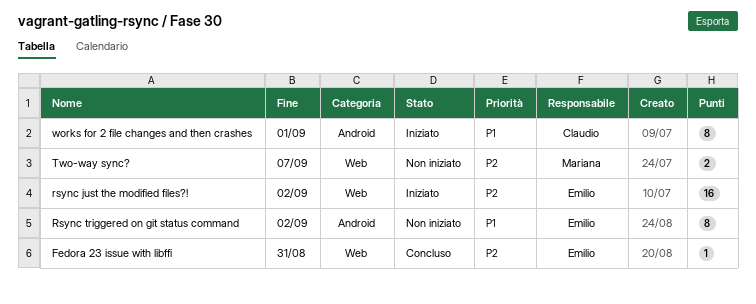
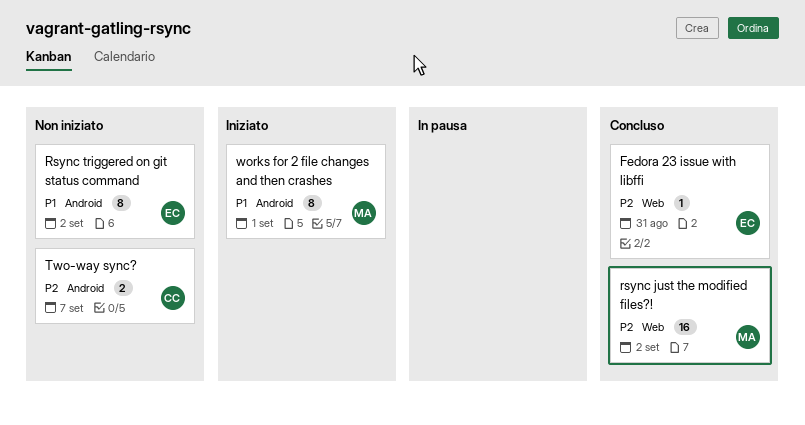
rsync just the modified files?!, status: Iniziato -> Concluso
rsync just the modified files?!, owner: Emilio -> Mariana
Two-way sync?, owner: Mariana -> Claudio
Two-way sync?, label: Web -> Android
works for 2 file changes and then crashes, owner: Claudio -> Mariana

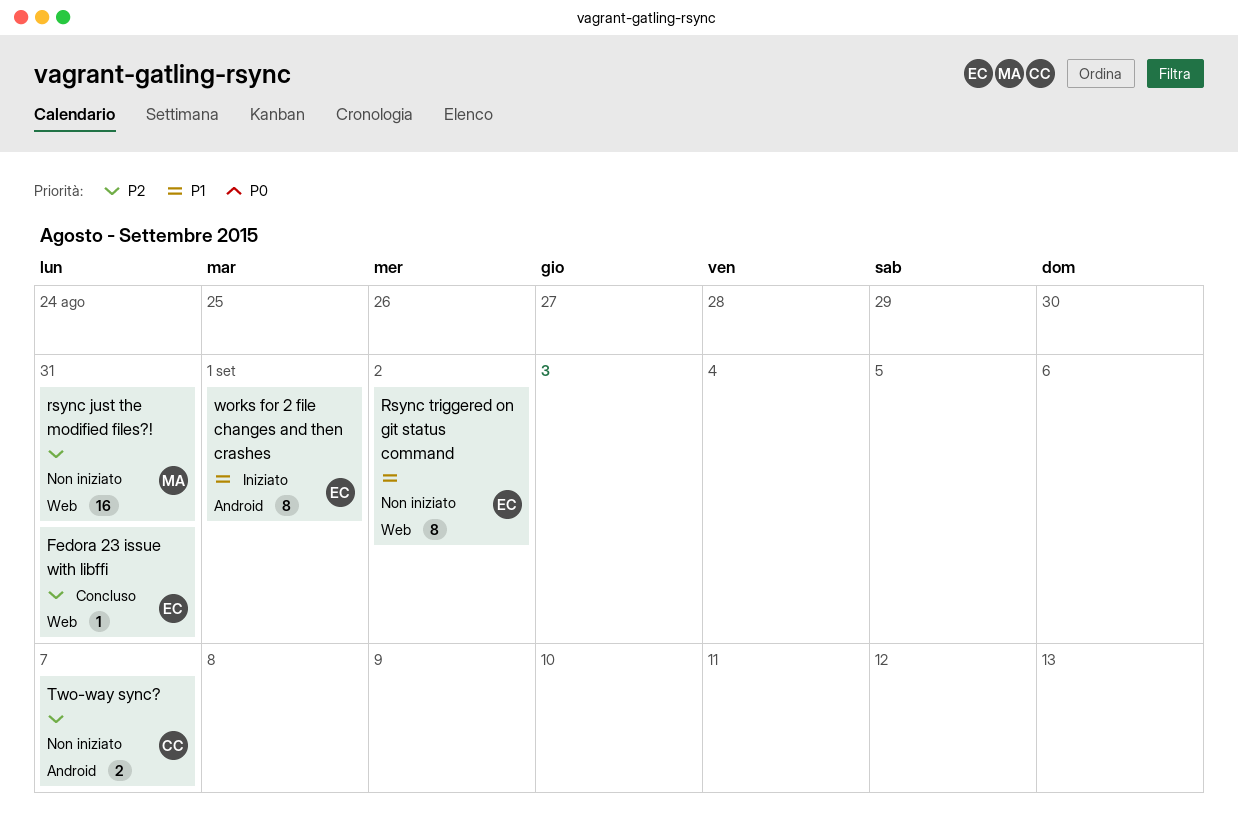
rsync just the modified files?!, status: Concluso -> Non iniziato
rsync just the modified files?!, due: Sep 2 -> Aug 31
Rsync triggered on git status command, label: Android -> Web
works for 2 file changes and then crashes, owner: MA -> EC

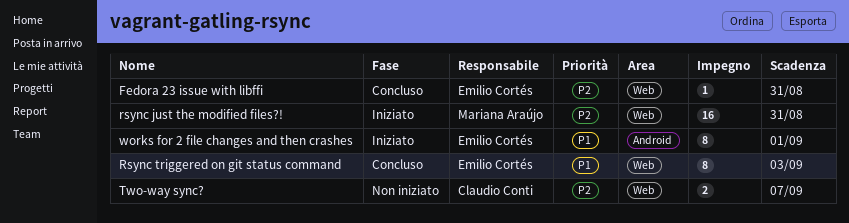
rsync just the modified files?!, status: Non iniziato -> Iniziato
Rsync triggered on git status command, status: Non iniziato -> Concluso
Rsync triggered on git status command, due: Sep 2 -> Sep 3
Two-way sync?, label: Android -> Web

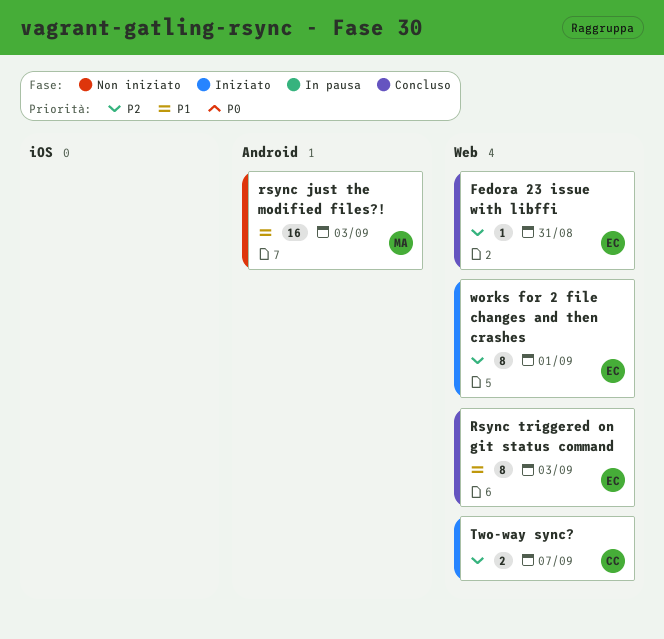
rsync just the modified files?!, status: Iniziato -> Non iniziato
rsync just the modified files?!, priority: P2 -> P1
rsync just the modified files?!, label: Web -> Android
rsync just the modified files?!, due: Aug 31 -> Sep 3
Two-way sync?, status: Non iniziato -> Iniziato
works for 2 file changes and then crashes, priority: P1 -> P2
works for 2 file changes and then crashes, label: Android -> Web

